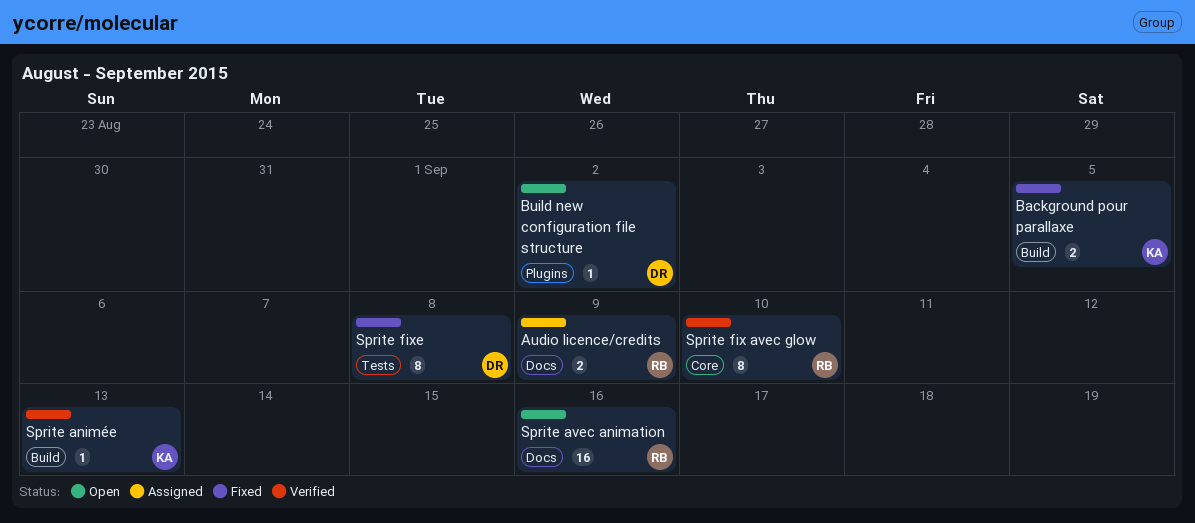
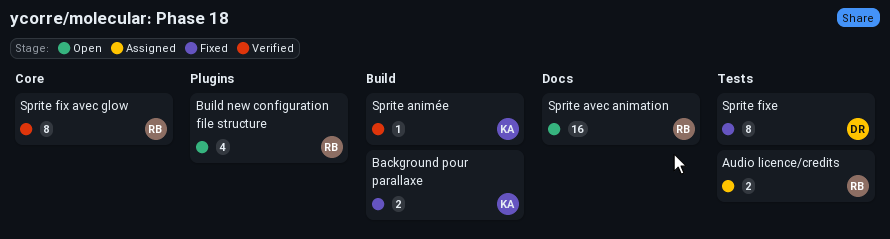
Audio licence/credits, label: Docs -> Tests
Build new configuration file structure, owner: DR -> RB
Build new configuration file structure, estimate: 1 -> 4

